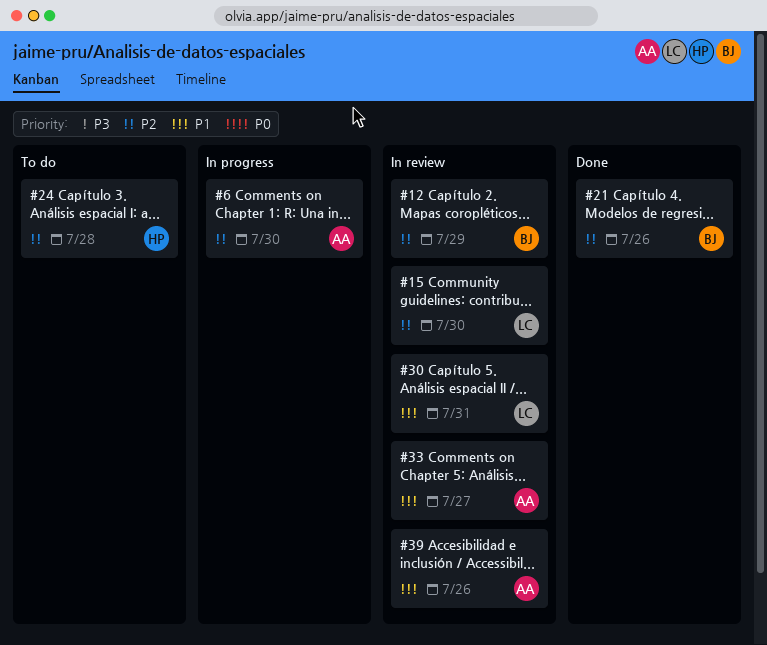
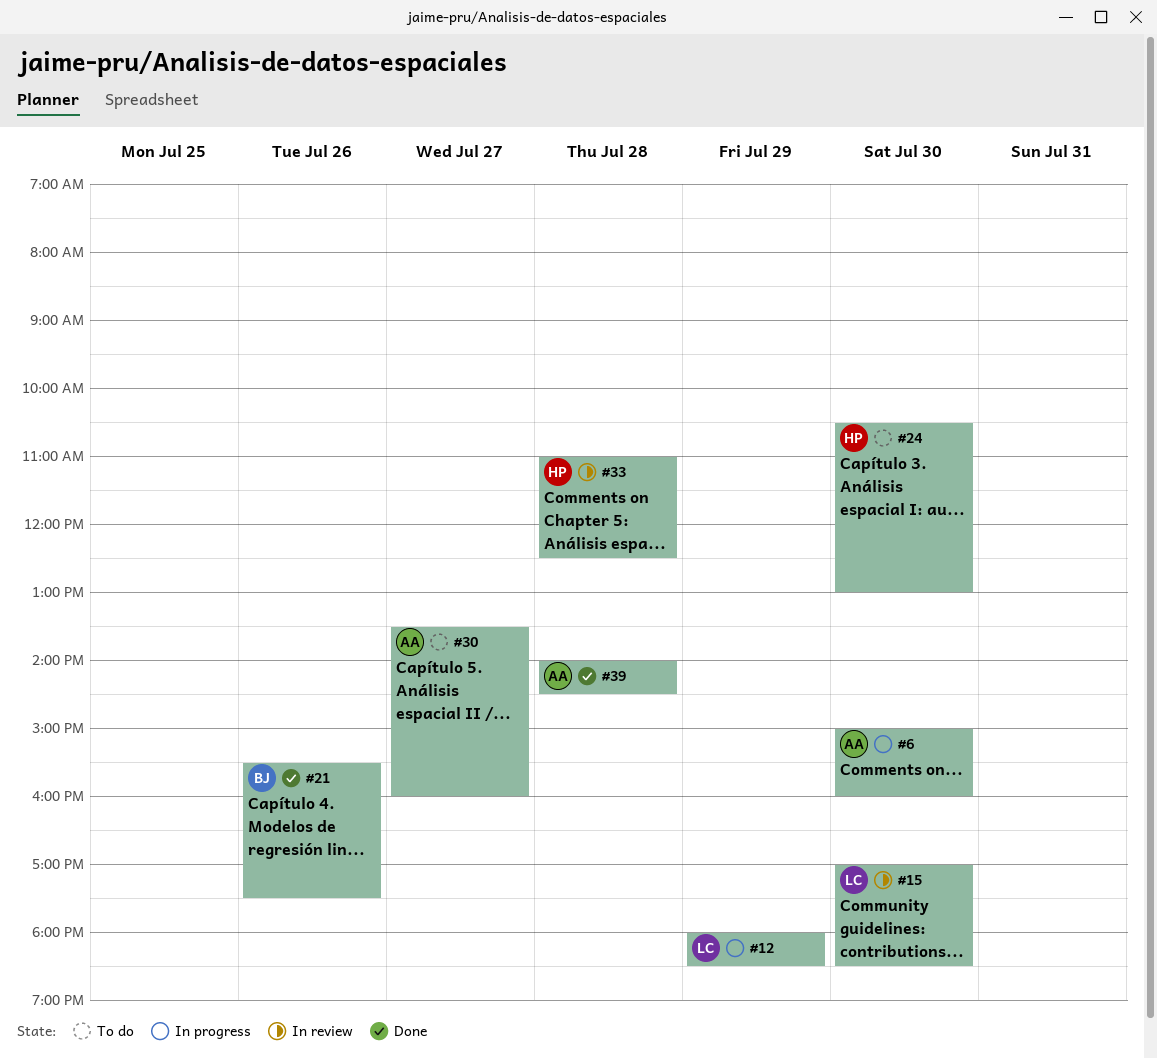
#12, status: In review -> In progress
#12, owner: BJ -> LC
#24, day: Jul 28 -> Jul 30
#30, status: In review -> To do
#30, owner: LC -> AA
#30, day: Jul 31 -> Jul 27
#33, owner: AA -> HP
#33, day: Jul 27 -> Jul 28
#39, status: In review -> Done
#39, day: Jul 26 -> Jul 28

